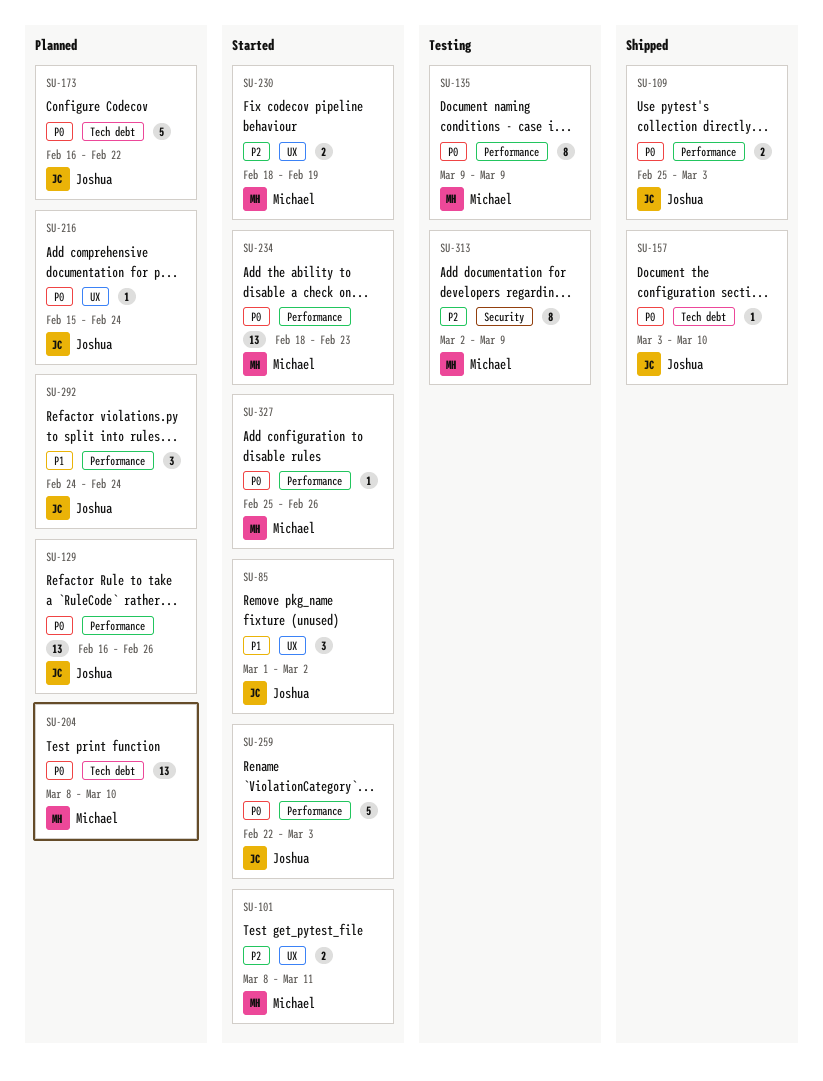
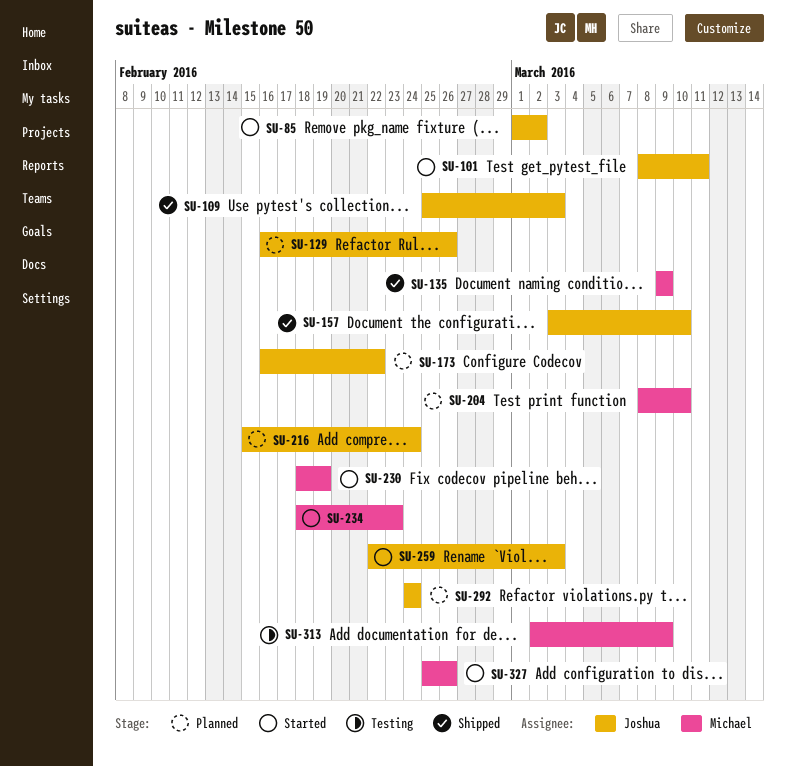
SU-101, owner: Michael -> Joshua
SU-135, status: Testing -> Shipped

